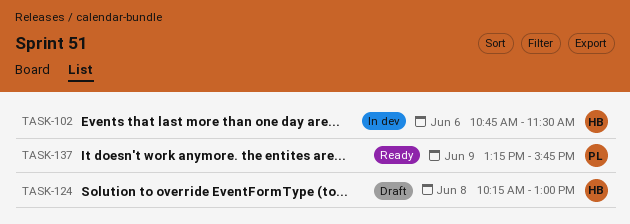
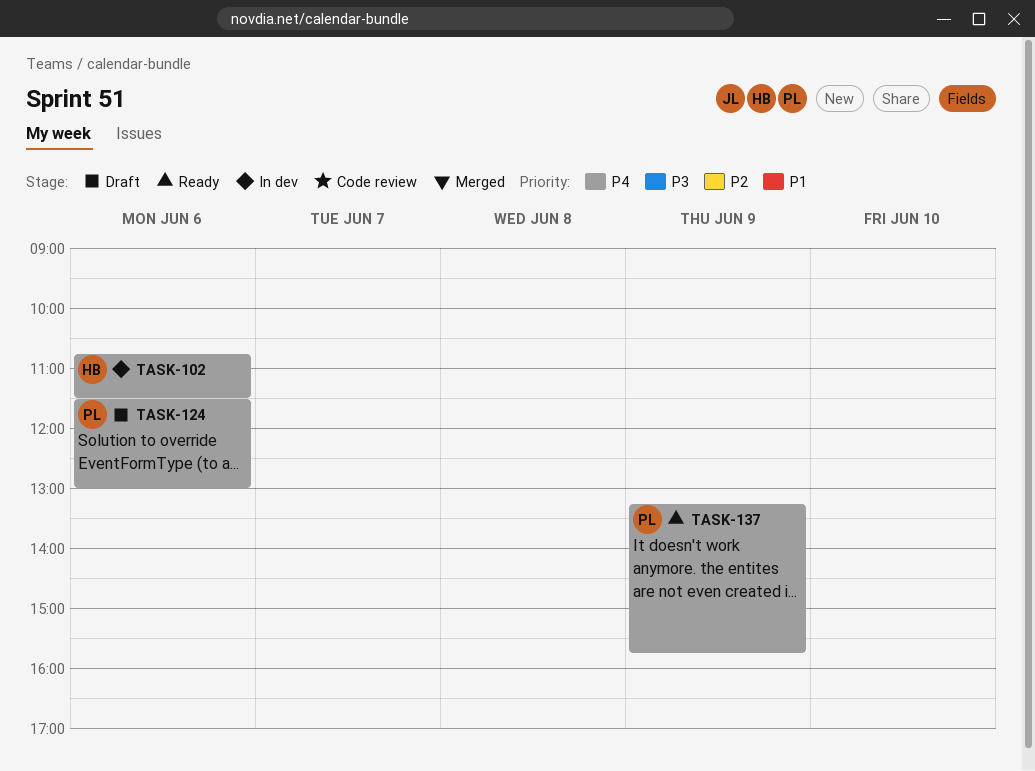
TASK-124, owner: HB -> PL
TASK-124, day: Jun 8 -> Jun 6
TASK-124, begins: 10:15 -> 11:30

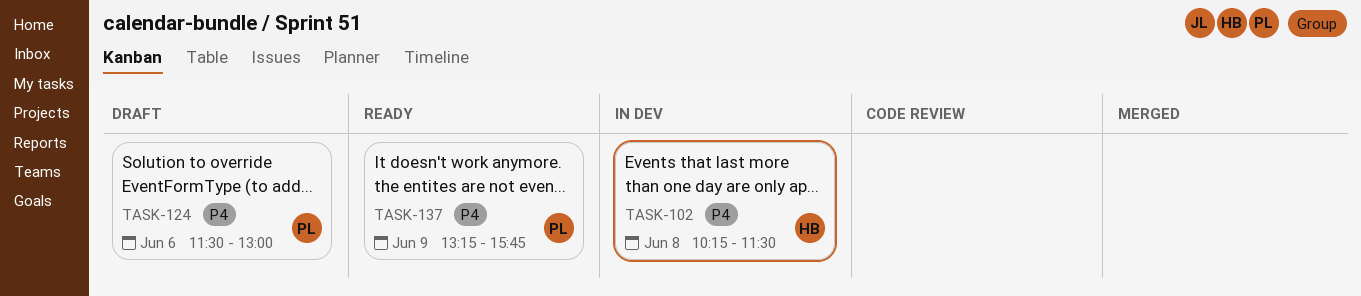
TASK-102, day: Jun 6 -> Jun 8
TASK-102, begins: 10:45 -> 10:15

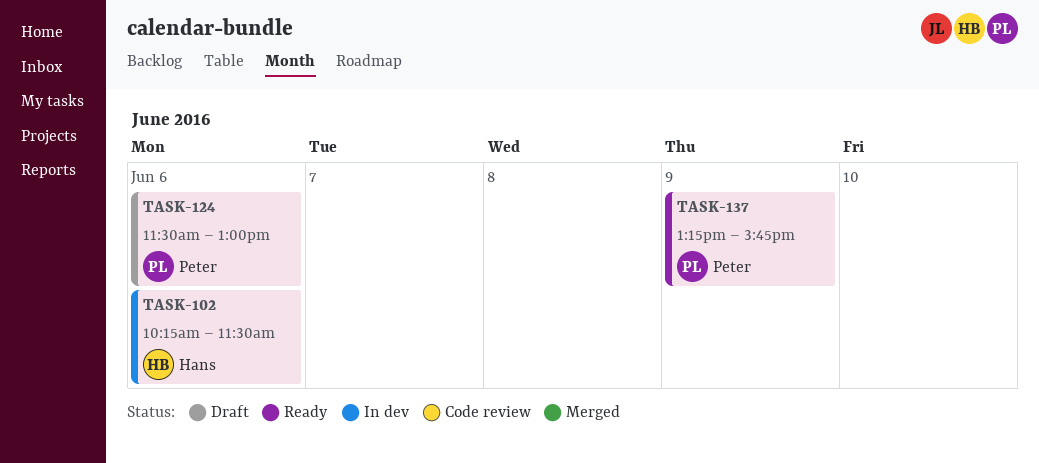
TASK-102, day: Jun 8 -> Jun 6

